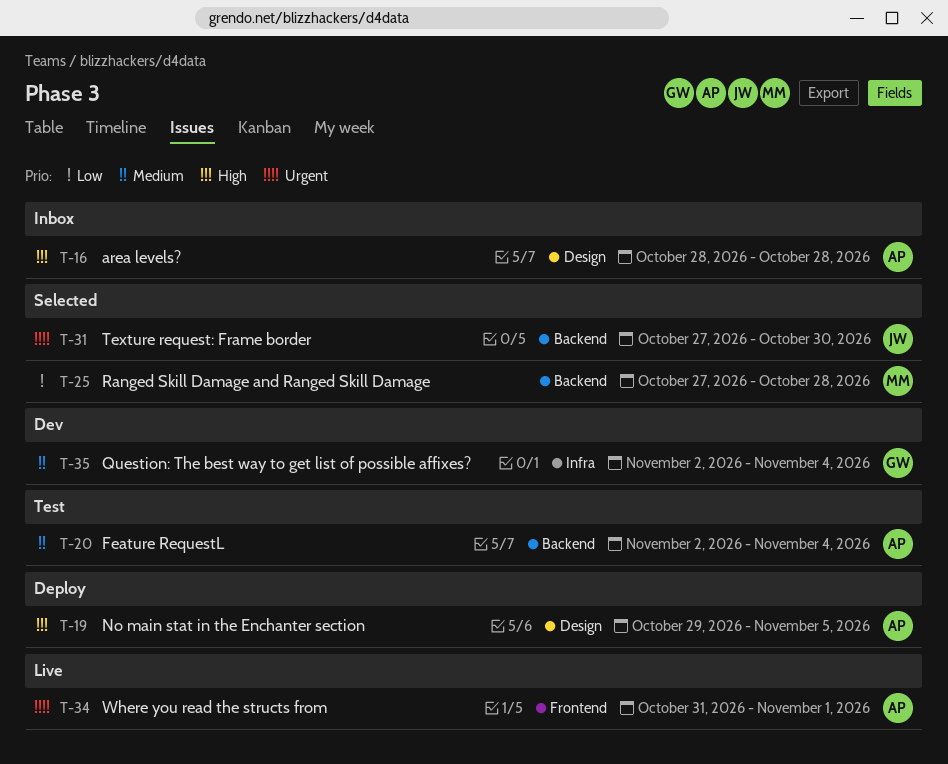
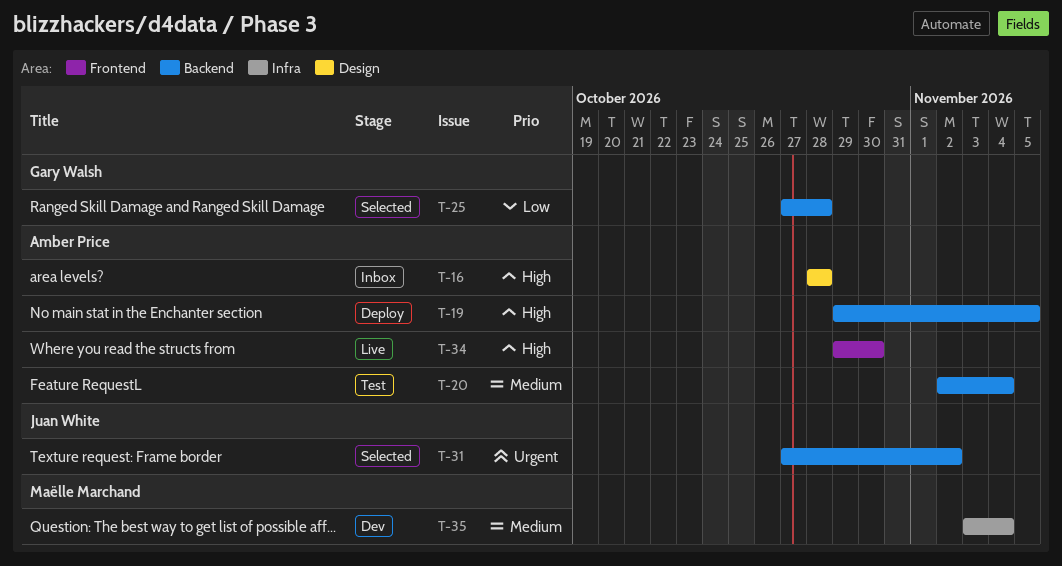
T-19, label: Design -> Backend
T-25, owner: Maëlle Marchand -> Gary Walsh
T-31, due: Oct 30 -> Nov 2
T-34, priority: Urgent -> High
T-34, start: Oct 31 -> Oct 29
T-34, due: Nov 1 -> Oct 30
T-35, owner: Gary Walsh -> Maëlle Marchand
T-35, start: Nov 2 -> Nov 3

